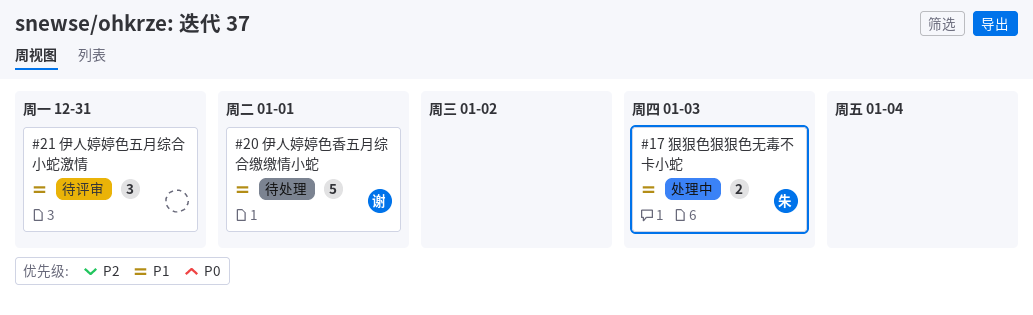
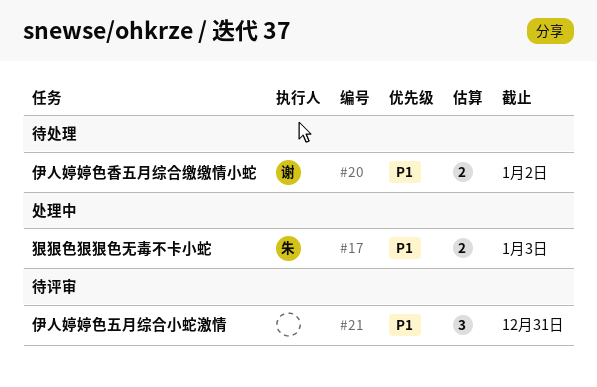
#20, estimate: 5 -> 2
#20, due: Jan 1 -> Jan 2

